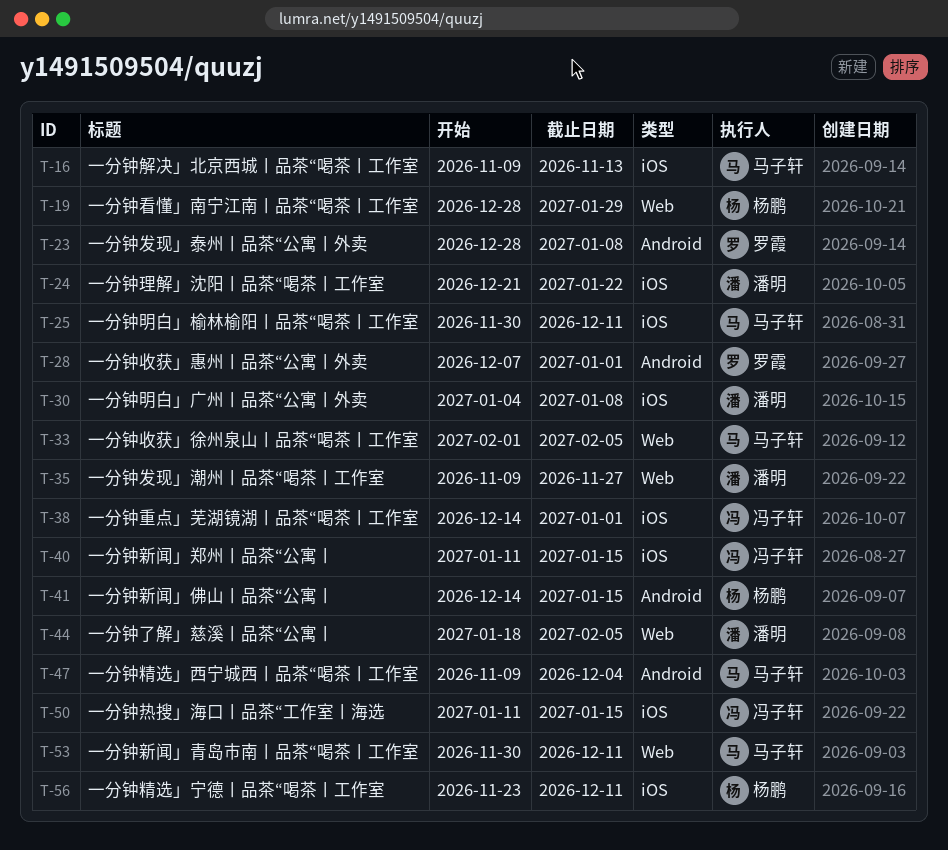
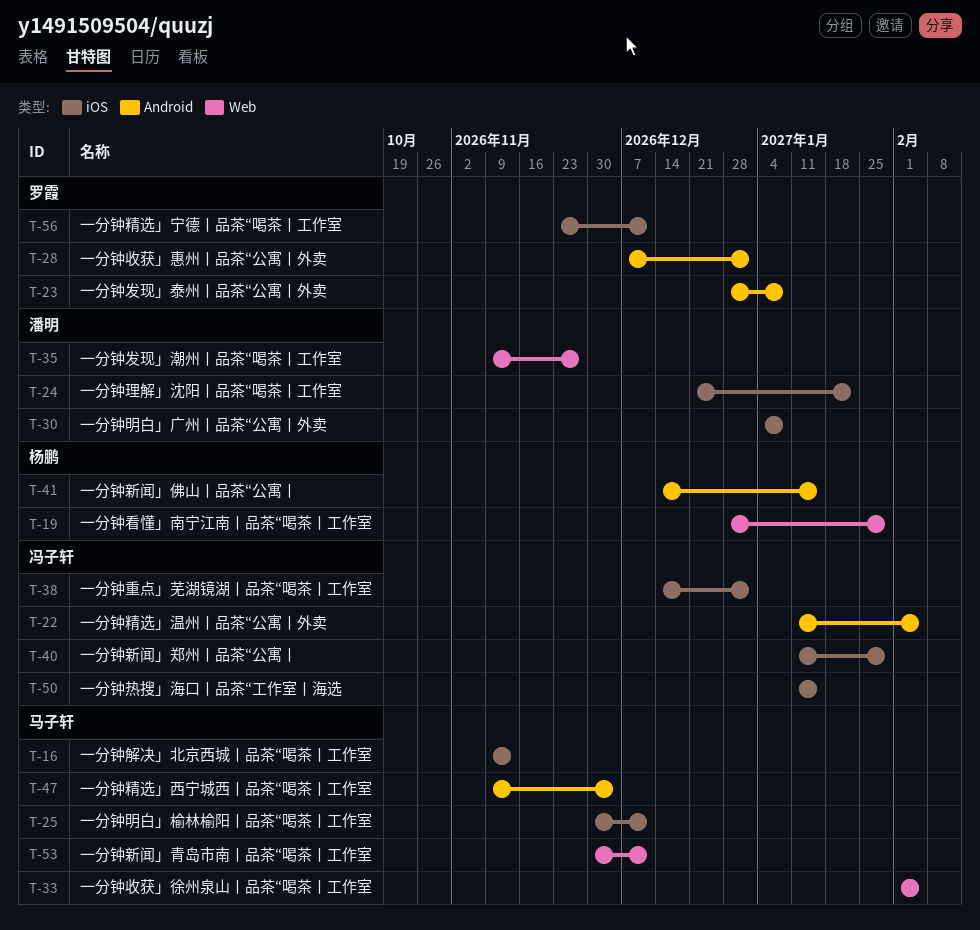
T-22: none -> present
T-40, due: Jan 15 -> Jan 29
T-44: present -> none
T-56, owner: 杨鹏 -> 罗霞

